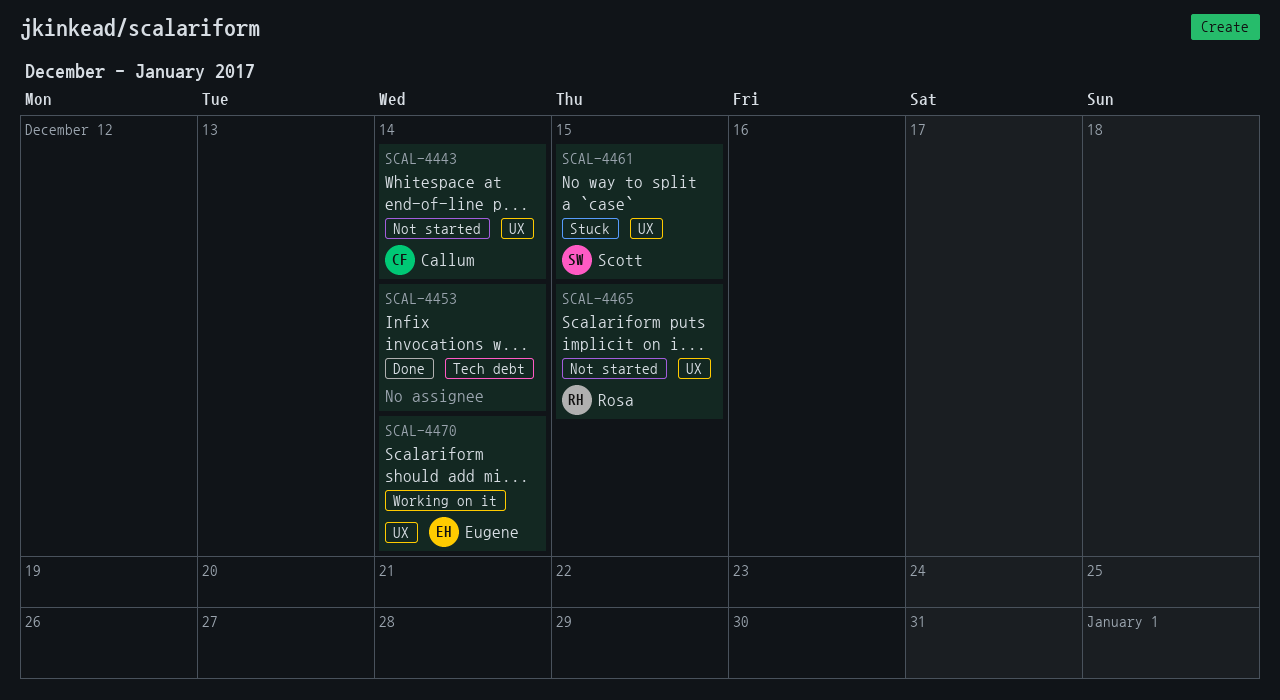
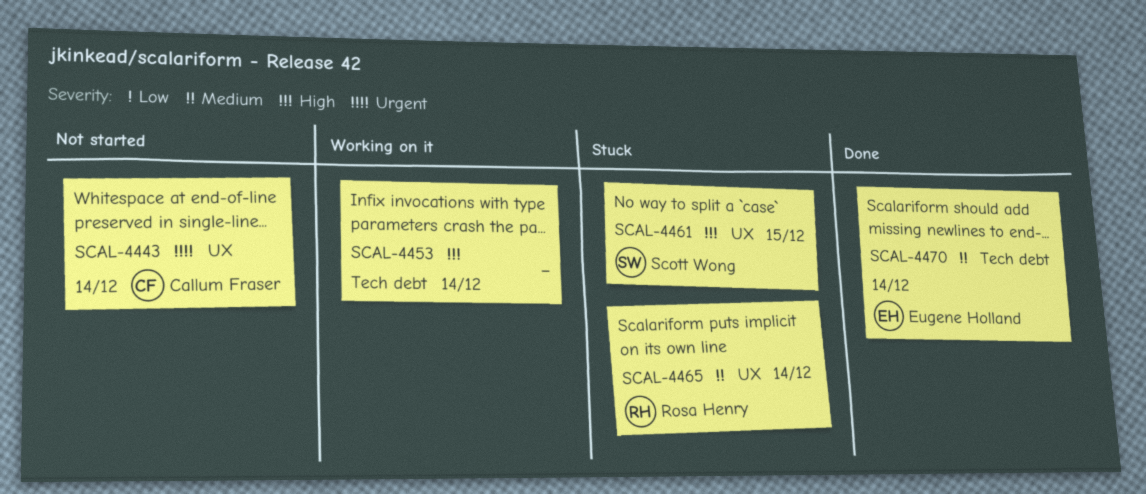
SCAL-4453, status: Done -> Working on it
SCAL-4465, status: Not started -> Stuck
SCAL-4465, due: Dec 15 -> Dec 14
SCAL-4470, status: Working on it -> Done
SCAL-4470, label: UX -> Tech debt

